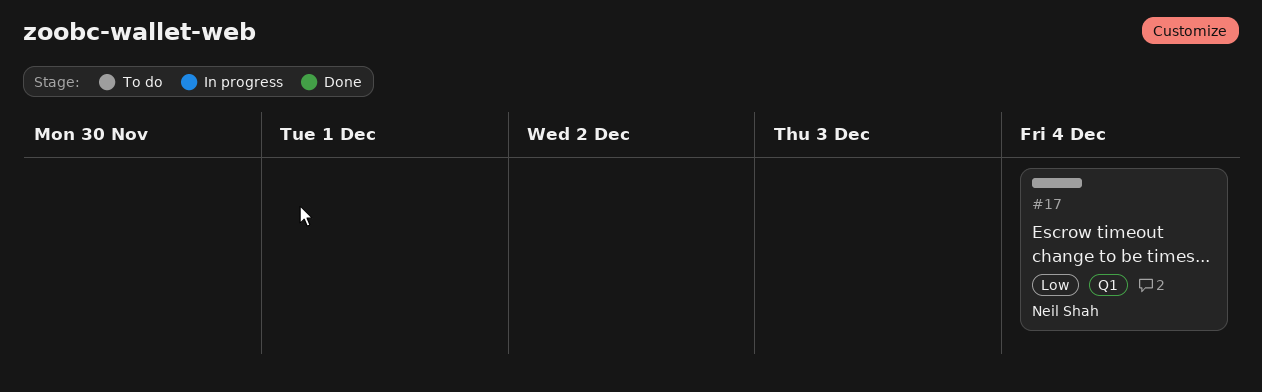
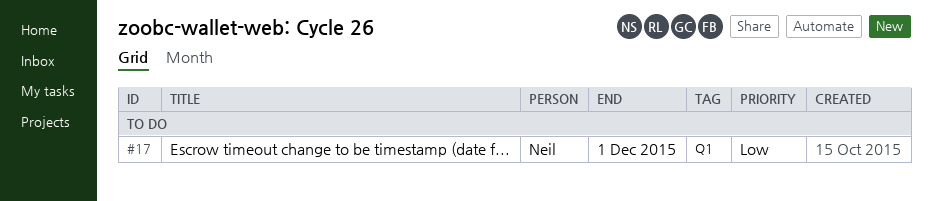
#17, due: Dec 4 -> Dec 1

